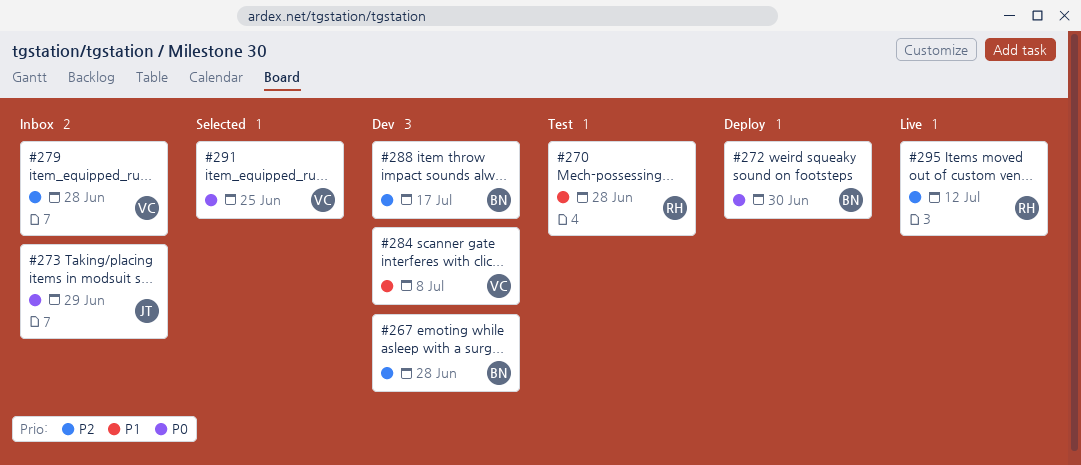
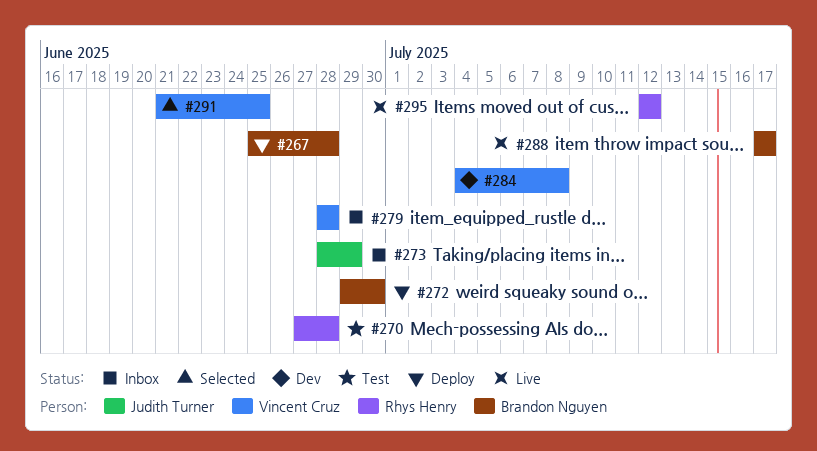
#267, status: Dev -> Deploy
#288, status: Dev -> Live

